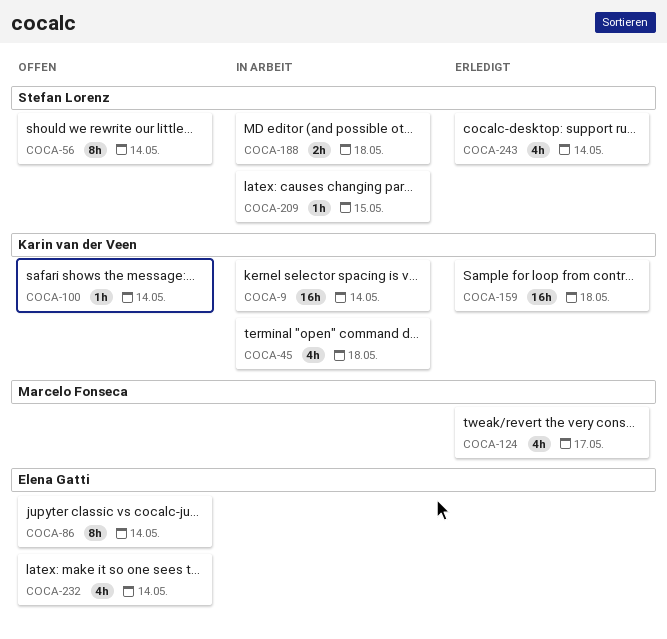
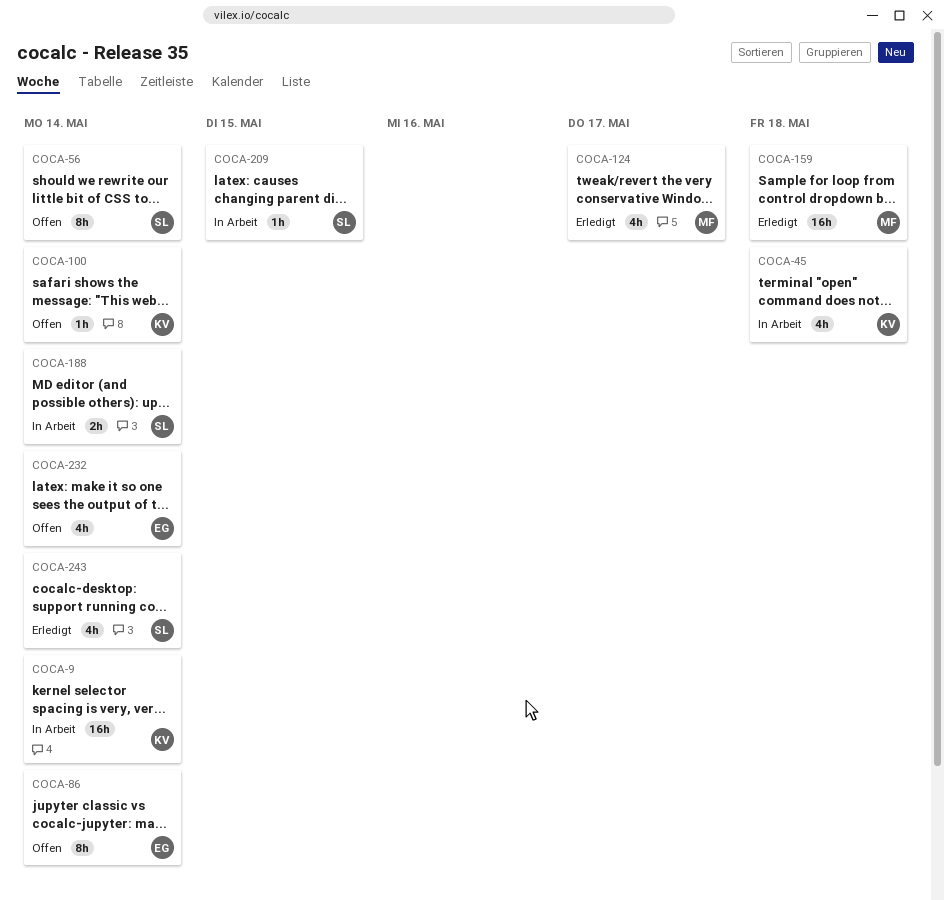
COCA-159, owner: Karin van der Veen -> Marcelo Fonseca
COCA-188, due: May 18 -> May 14

